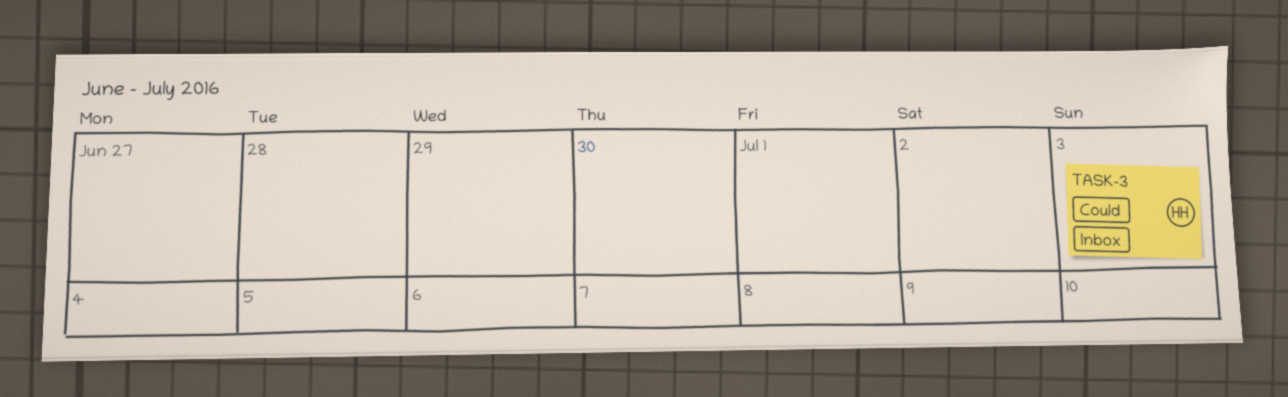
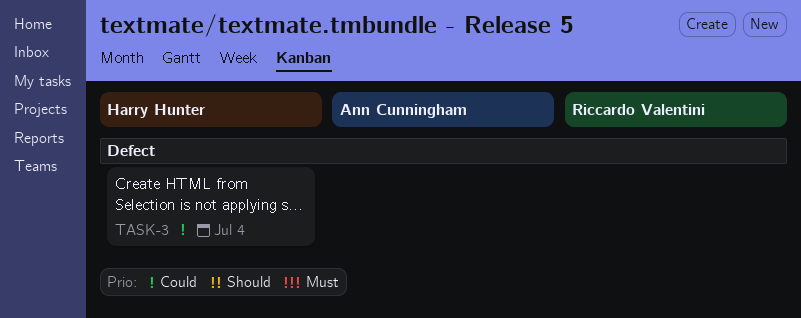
TASK-3, due: Jul 3 -> Jul 4

